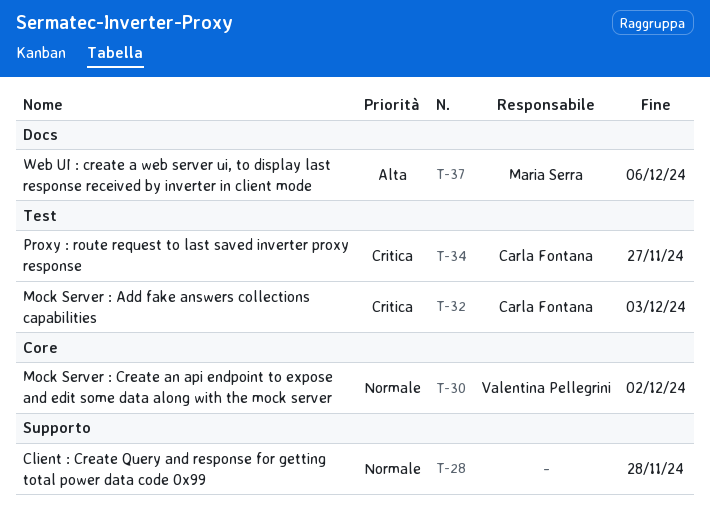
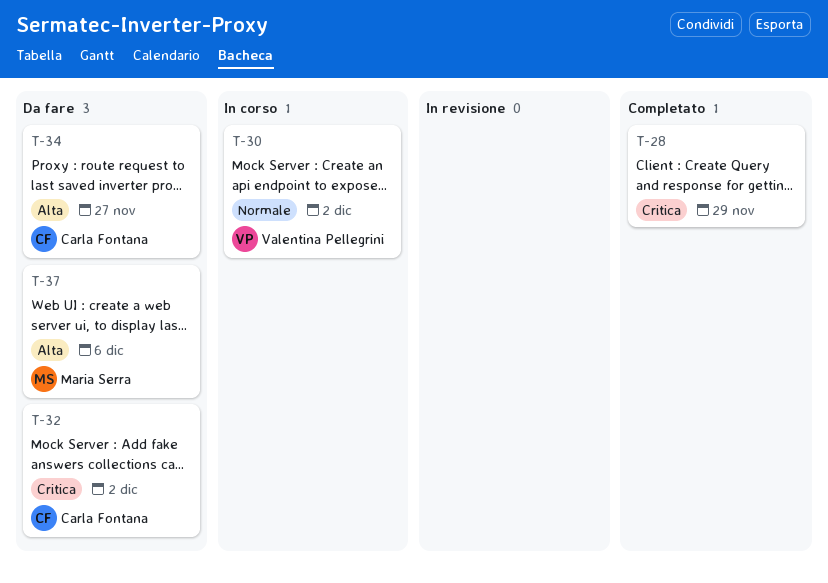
T-28, priority: Normale -> Critica
T-28, due: Nov 28 -> Nov 29
T-32, due: Dec 3 -> Dec 2
T-34, priority: Critica -> Alta

